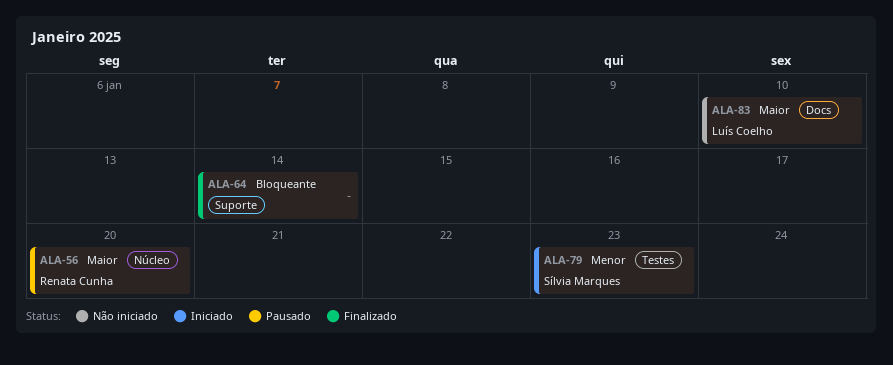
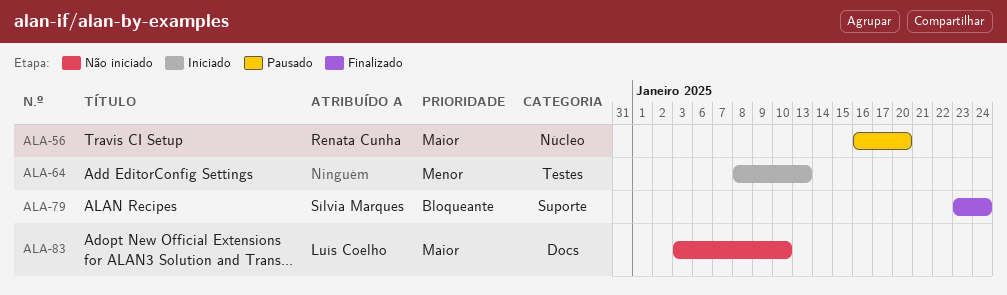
ALA-64, status: Finalizado -> Iniciado
ALA-64, priority: Bloqueante -> Menor
ALA-64, label: Suporte -> Testes
ALA-64, due: Jan 14 -> Jan 13
ALA-79, status: Iniciado -> Finalizado
ALA-79, priority: Menor -> Bloqueante
ALA-79, label: Testes -> Suporte
ALA-79, due: Jan 23 -> Jan 24

